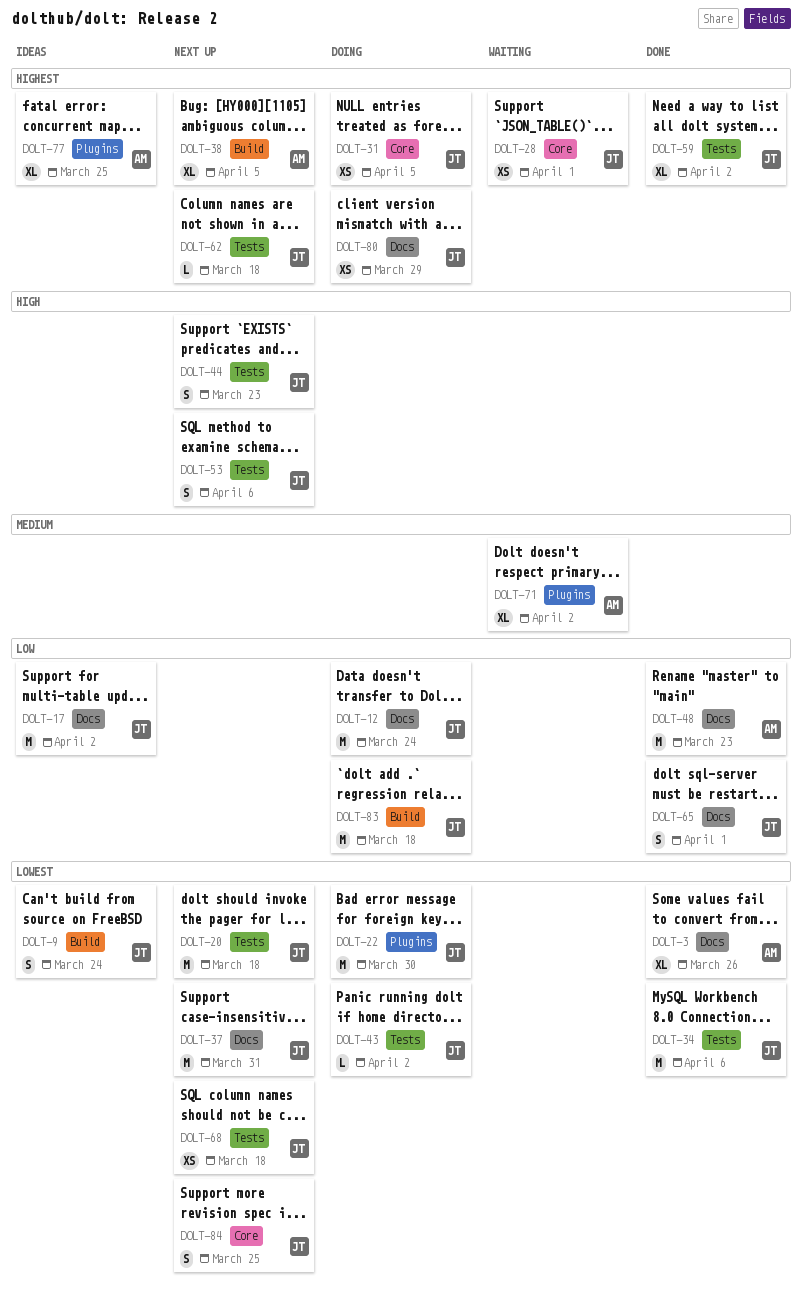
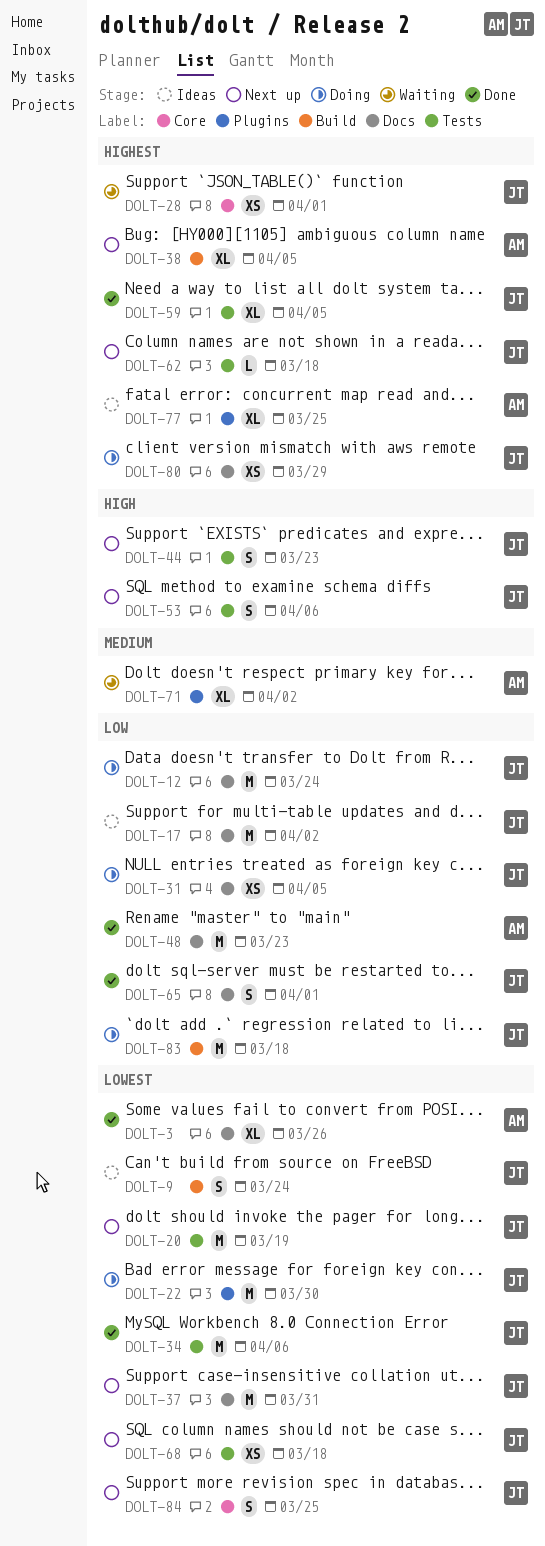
DOLT-20, due: Mar 18 -> Mar 19
DOLT-31, priority: Highest -> Low
DOLT-31, label: Core -> Docs
DOLT-43: present -> none
DOLT-59, due: Apr 2 -> Apr 5

